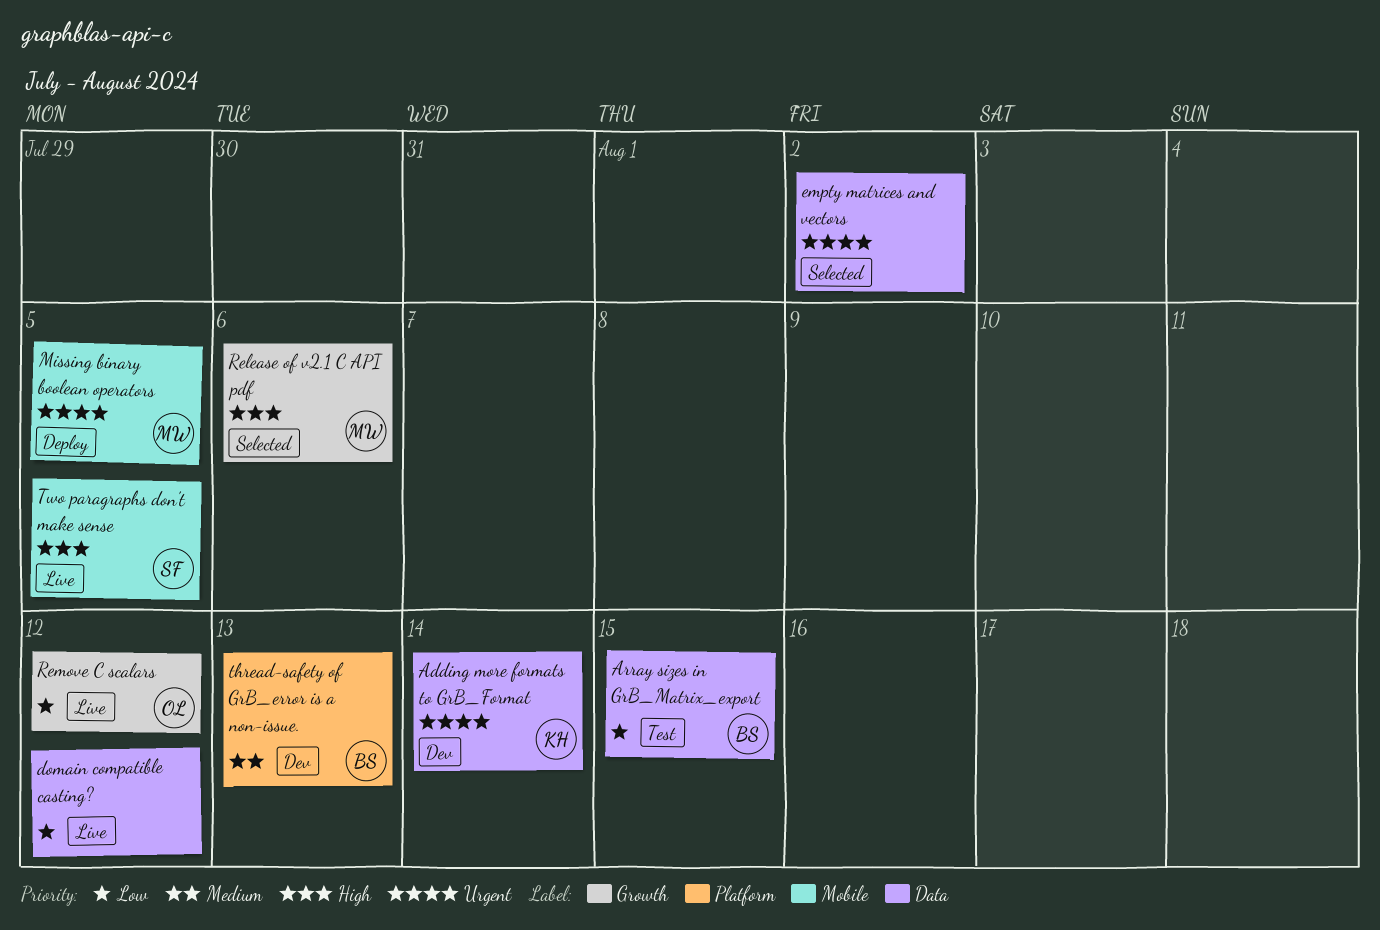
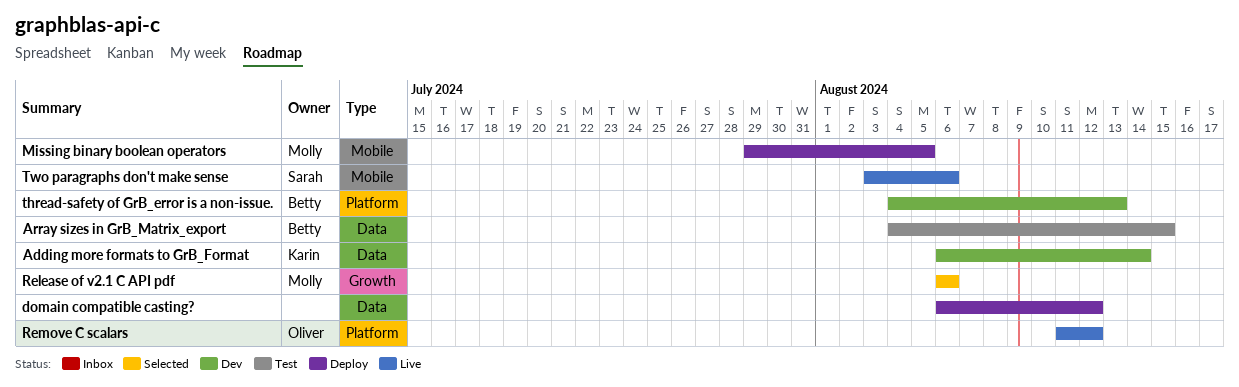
domain compatible casting?, status: Live -> Deploy
empty matrices and vectors: present -> none
Remove C scalars, label: Growth -> Platform
Two paragraphs don't make sense, due: Aug 5 -> Aug 6

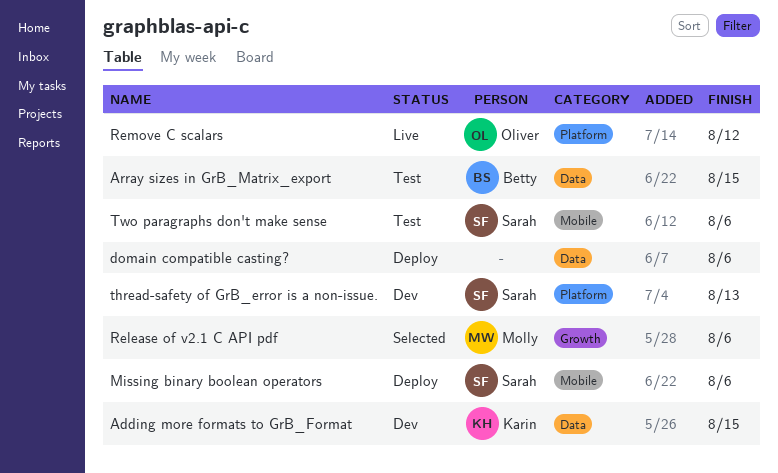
Adding more formats to GrB_Format, due: Aug 14 -> Aug 15
domain compatible casting?, due: Aug 12 -> Aug 6
Missing binary boolean operators, owner: Molly -> Sarah
Missing binary boolean operators, due: Aug 5 -> Aug 6
thread-safety of GrB_error is a non-issue., owner: Betty -> Sarah
Two paragraphs don't make sense, status: Live -> Test

